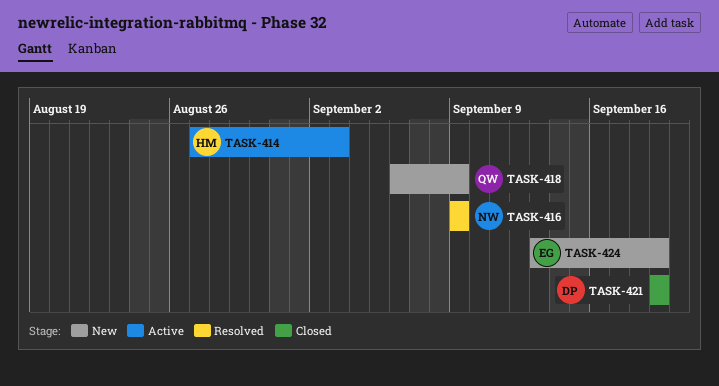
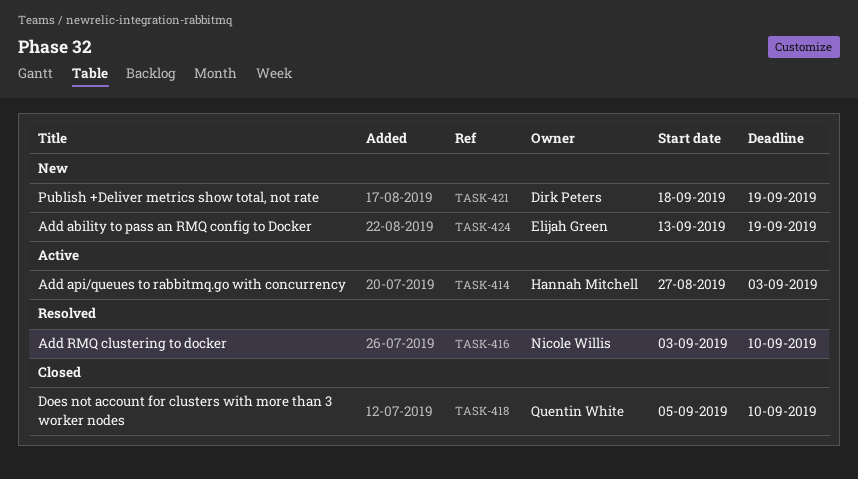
TASK-416, start: Sep 9 -> Sep 3
TASK-416, due: Sep 9 -> Sep 10
TASK-418, status: New -> Closed
TASK-418, start: Sep 6 -> Sep 5
TASK-418, due: Sep 9 -> Sep 10
TASK-421, status: Closed -> New
TASK-421, start: Sep 19 -> Sep 18

